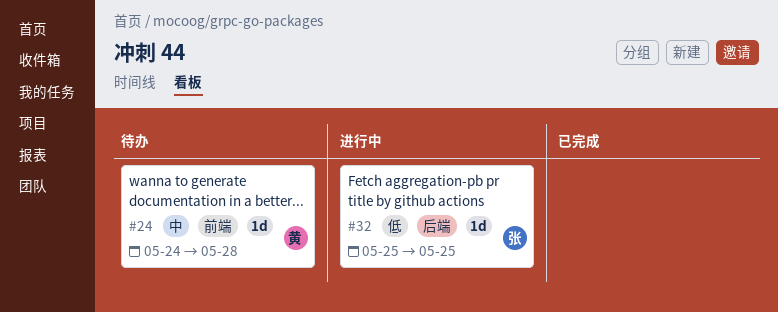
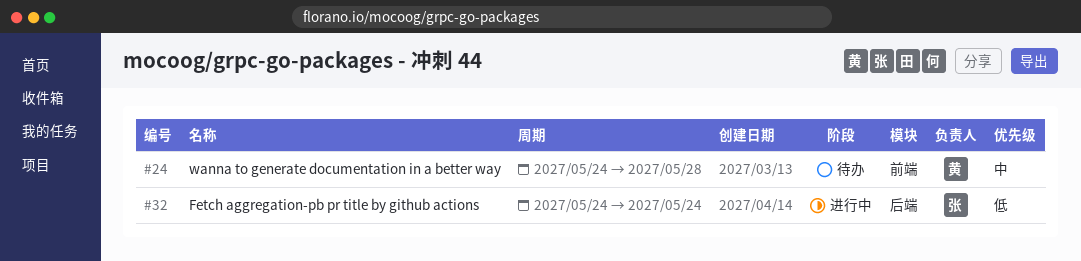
#32, start: May 25 -> May 24
#32, due: May 25 -> May 24

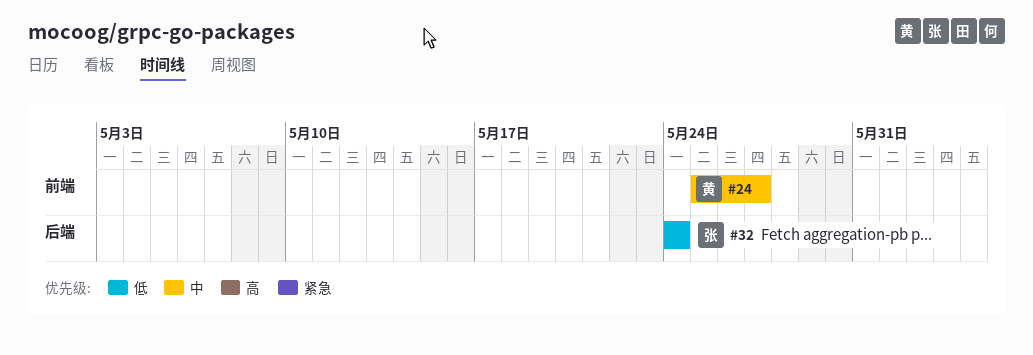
#24, start: May 24 -> May 25
#24, due: May 28 -> May 27

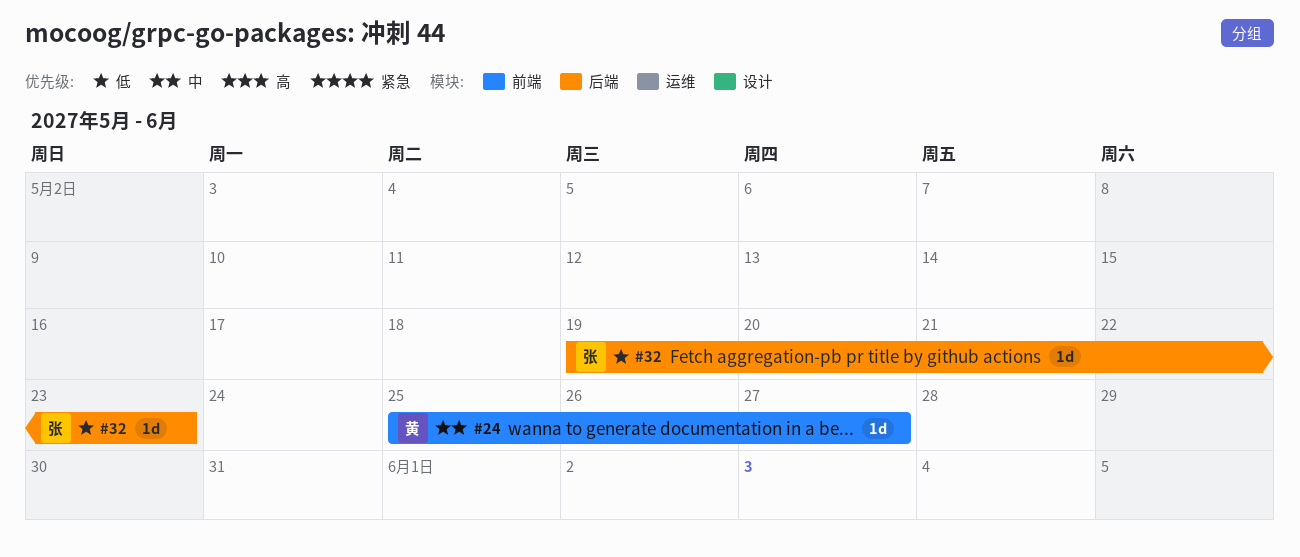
#32, start: May 24 -> May 19
#32, due: May 24 -> May 23

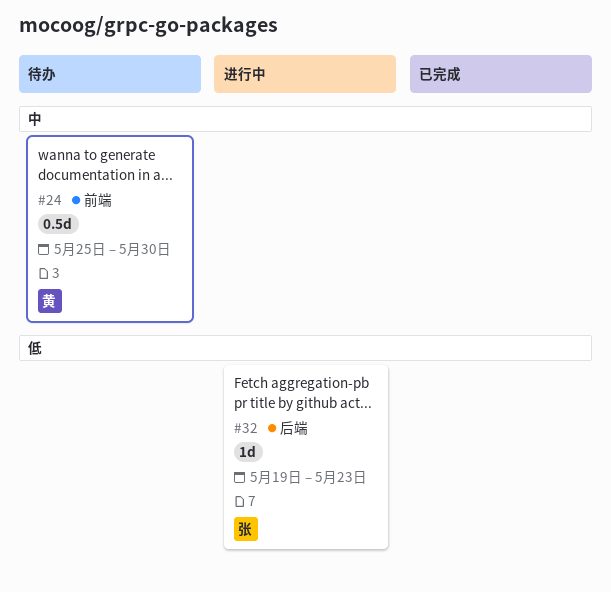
#24, estimate: 1d -> 0.5d
#24, due: May 27 -> May 30

